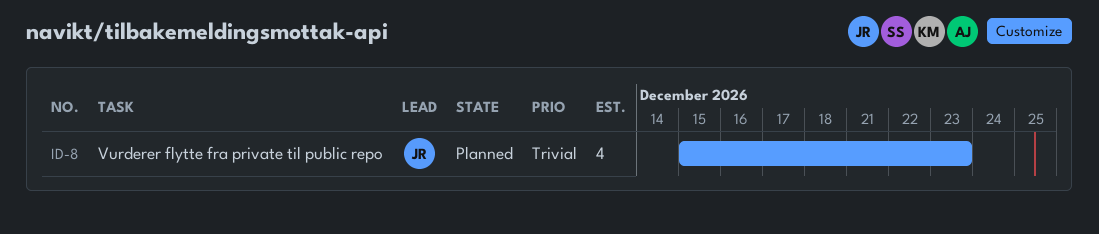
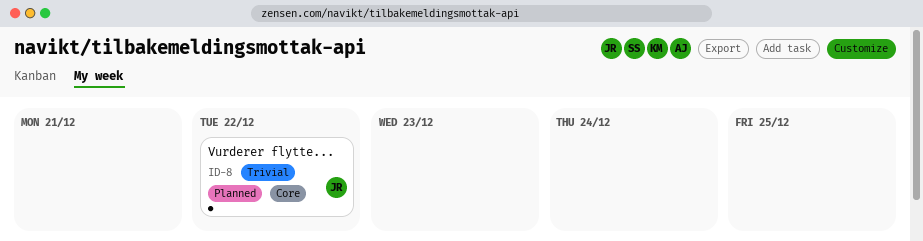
ID-8, estimate: 4 -> 1
ID-8, due: Dec 23 -> Dec 22

